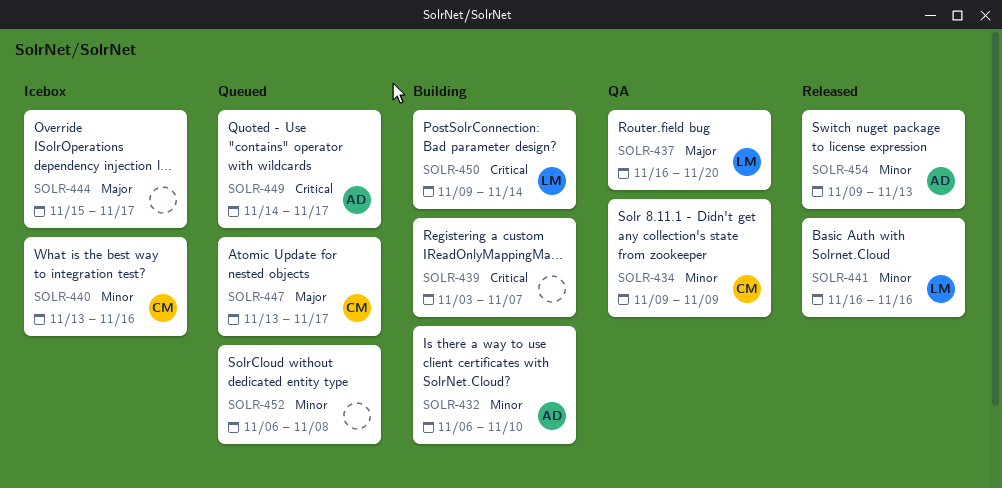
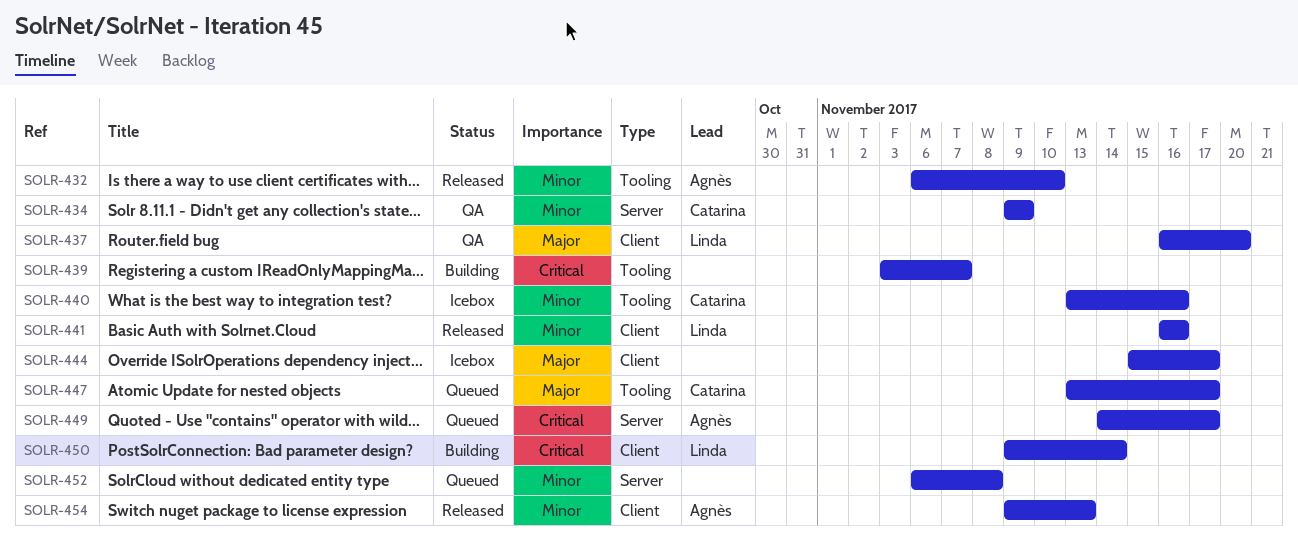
SOLR-432, status: Building -> Released

